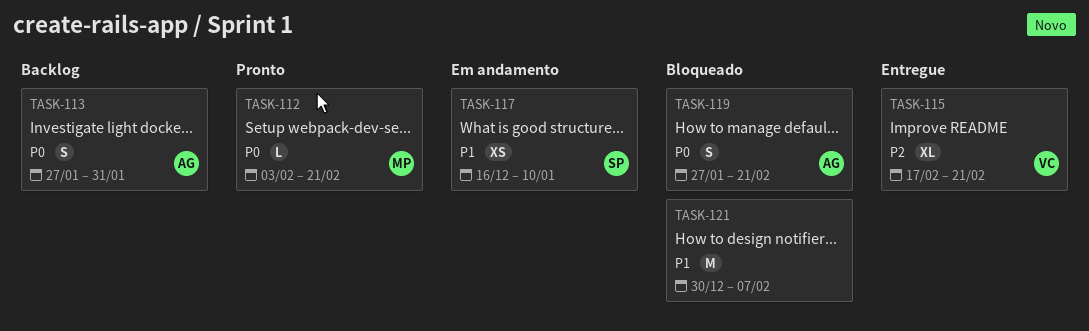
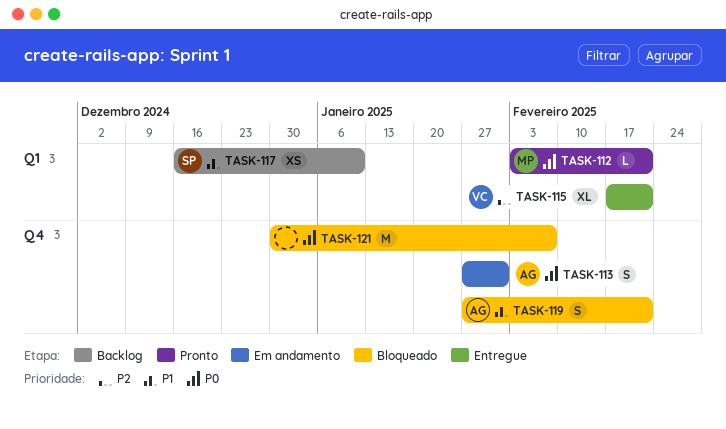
TASK-113, status: Backlog -> Em andamento
TASK-117, status: Em andamento -> Backlog
TASK-119, priority: P0 -> P1
TASK-121, priority: P1 -> P0

